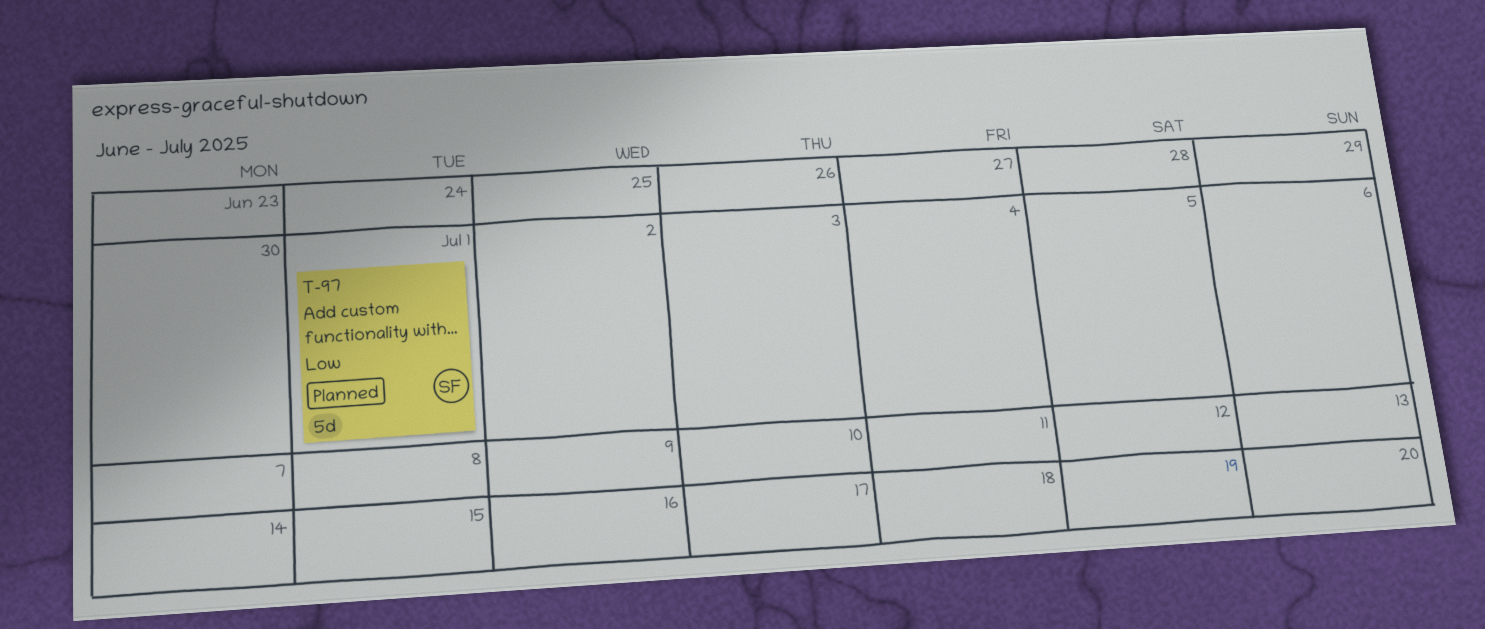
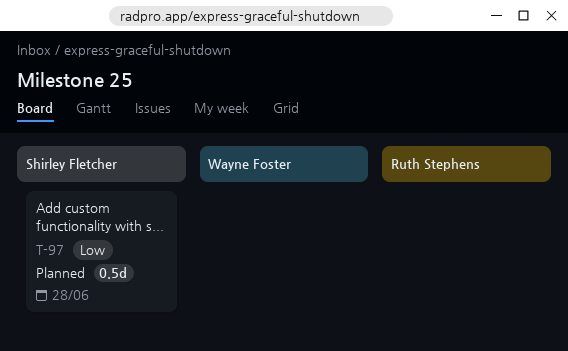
T-97, estimate: 5d -> 0.5d
T-97, due: Jul 1 -> Jun 28

